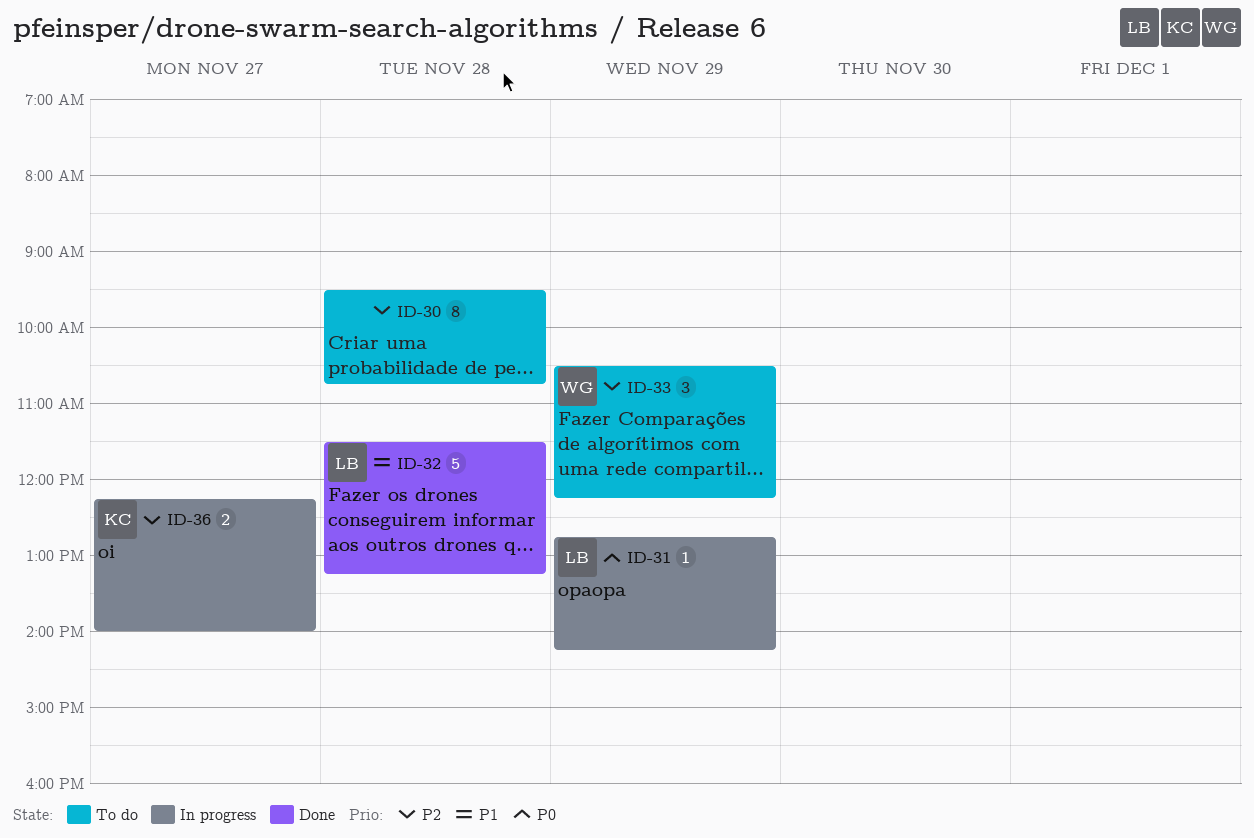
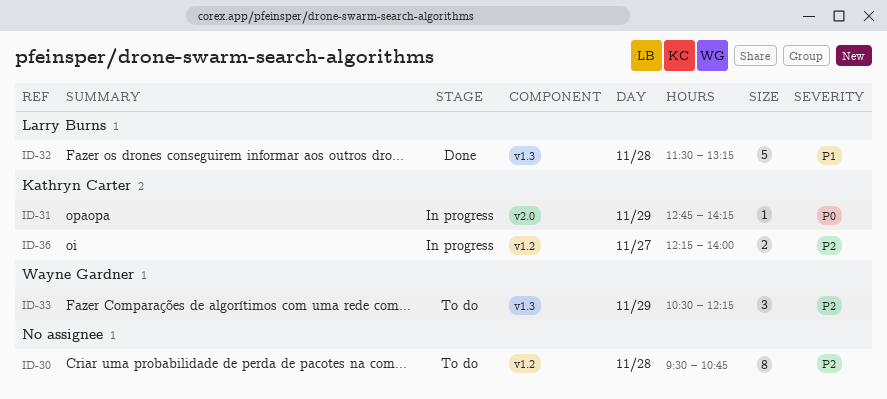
ID-31, owner: Larry Burns -> Kathryn Carter

